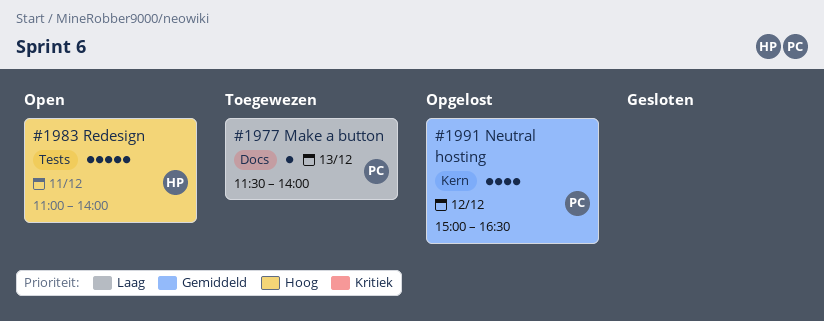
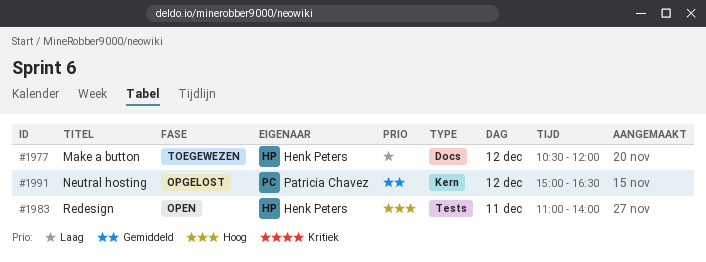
#1977, owner: Patricia Chavez -> Henk Peters
#1977, day: Dec 13 -> Dec 12
#1977, begins: 11:30 -> 10:30
#1977, ends: 14:00 -> 12:00

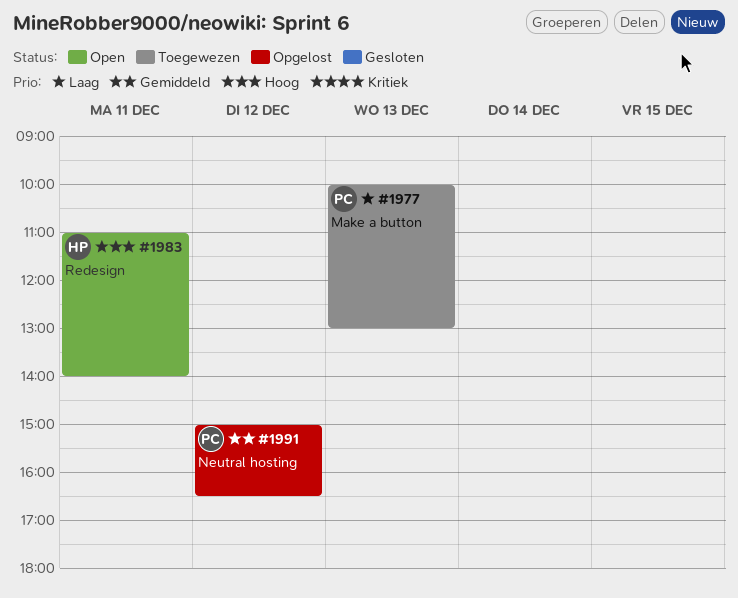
#1977, owner: Henk Peters -> Patricia Chavez
#1977, day: Dec 12 -> Dec 13
#1977, begins: 10:30 -> 10:00
#1977, ends: 12:00 -> 13:00

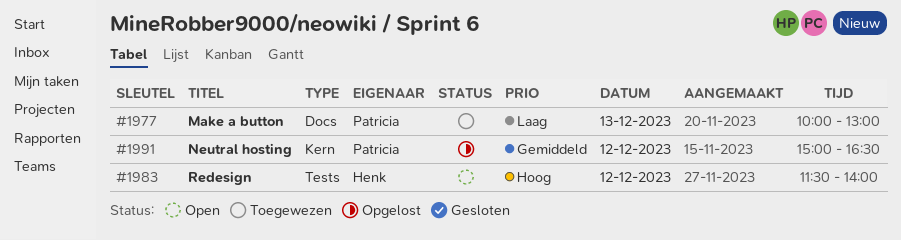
#1983, day: Dec 11 -> Dec 12
#1983, begins: 11:00 -> 11:30

